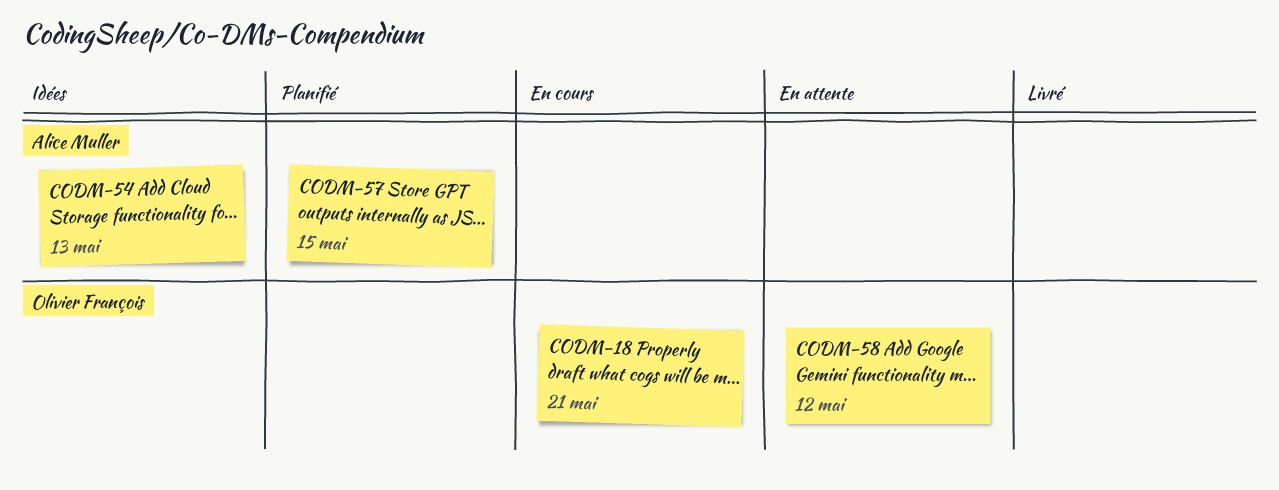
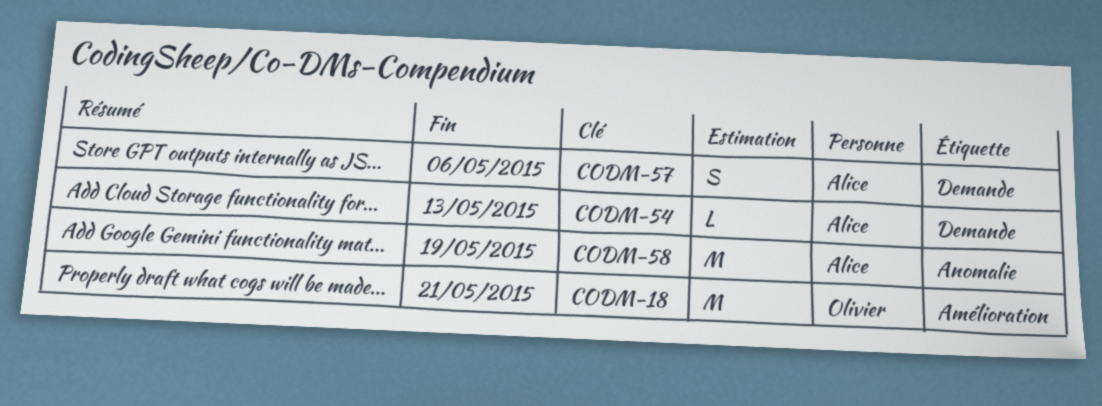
CODM-57, due: May 15 -> May 6
CODM-58, owner: Olivier François -> Alice Muller
CODM-58, due: May 12 -> May 19

